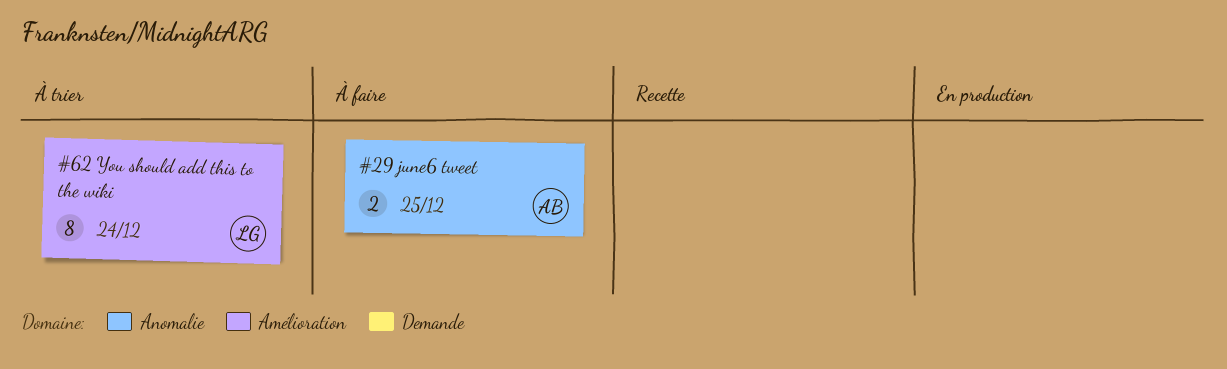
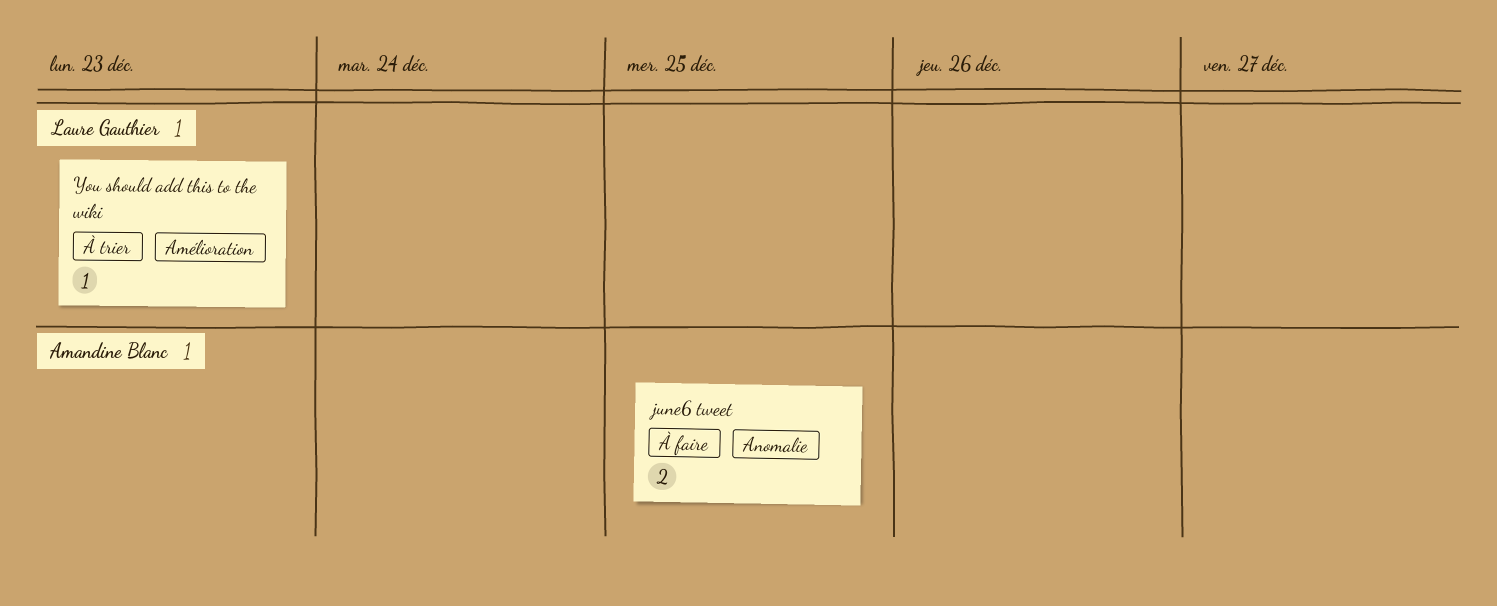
You should add this to the wiki, estimate: 8 -> 1
You should add this to the wiki, due: Dec 24 -> Dec 23

